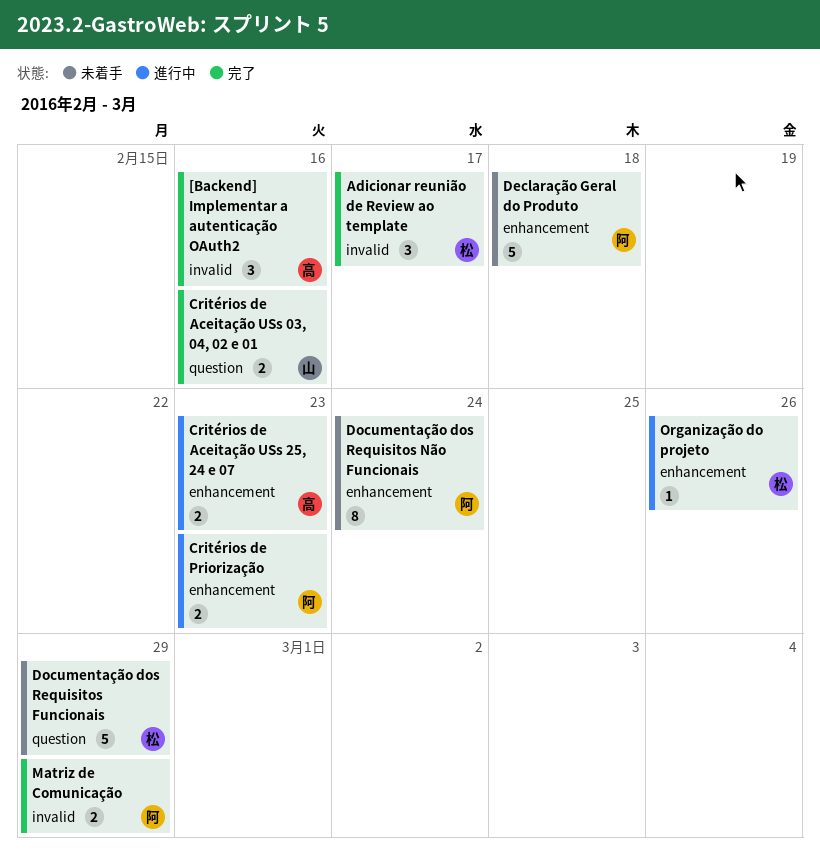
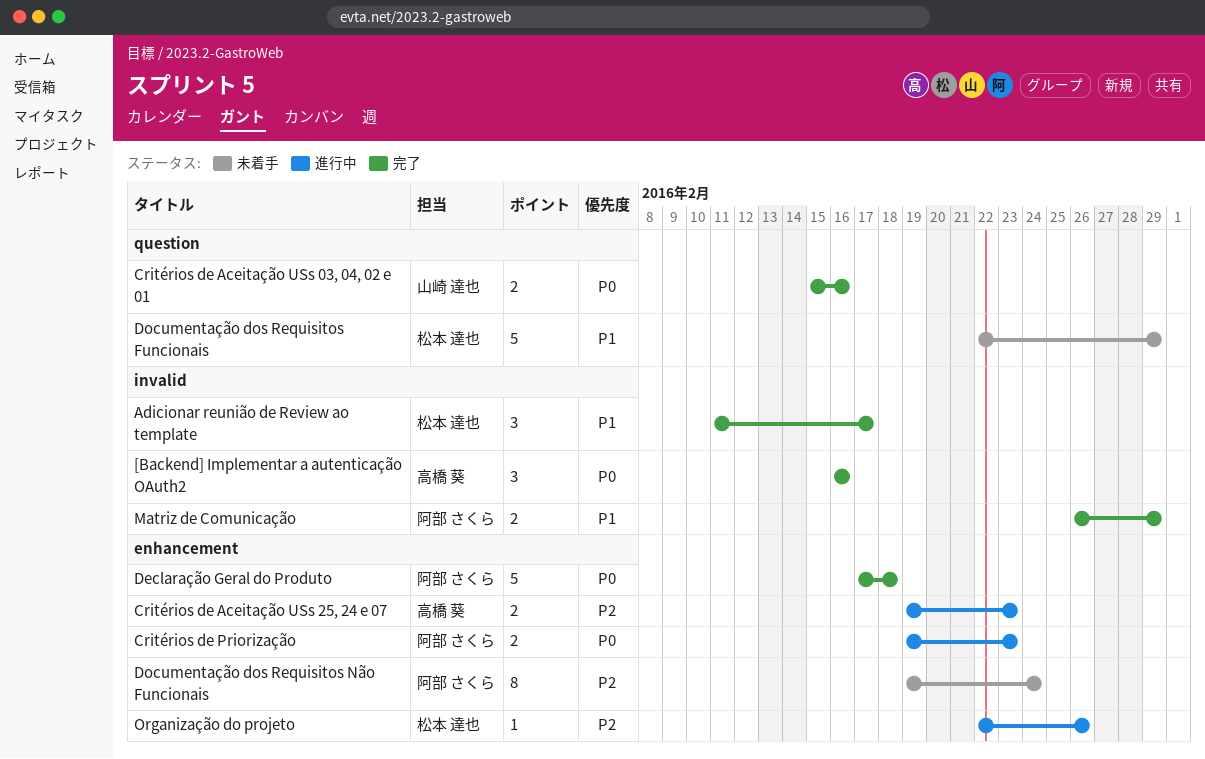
Declaração Geral do Produto, status: 未着手 -> 完了

